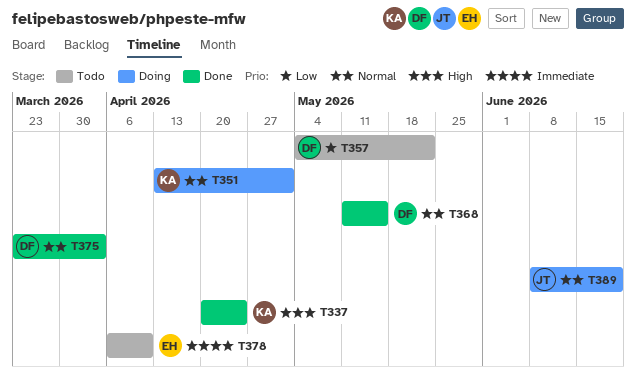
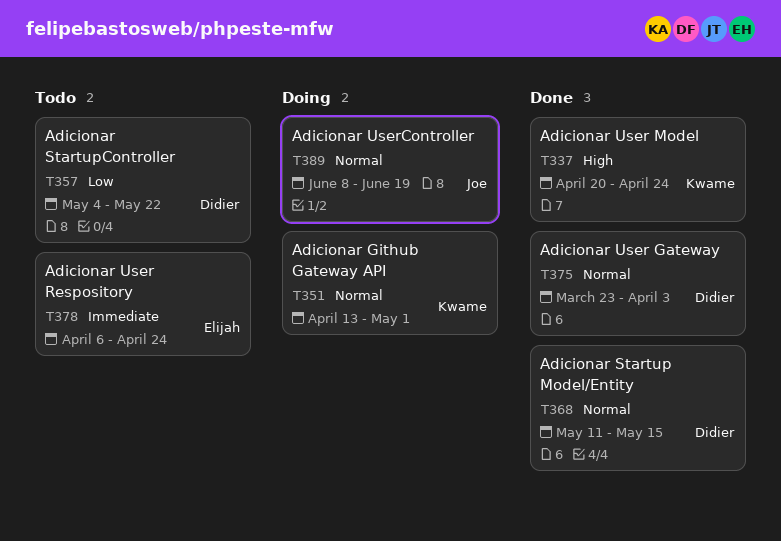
T378, due: Apr 10 -> Apr 24

